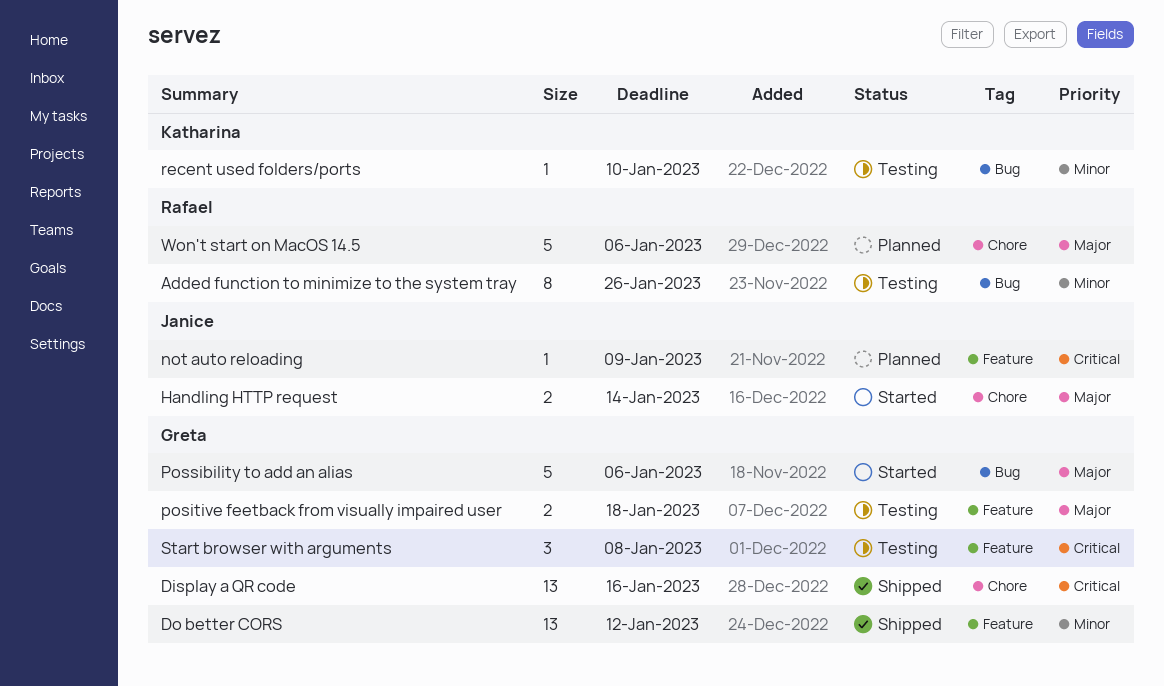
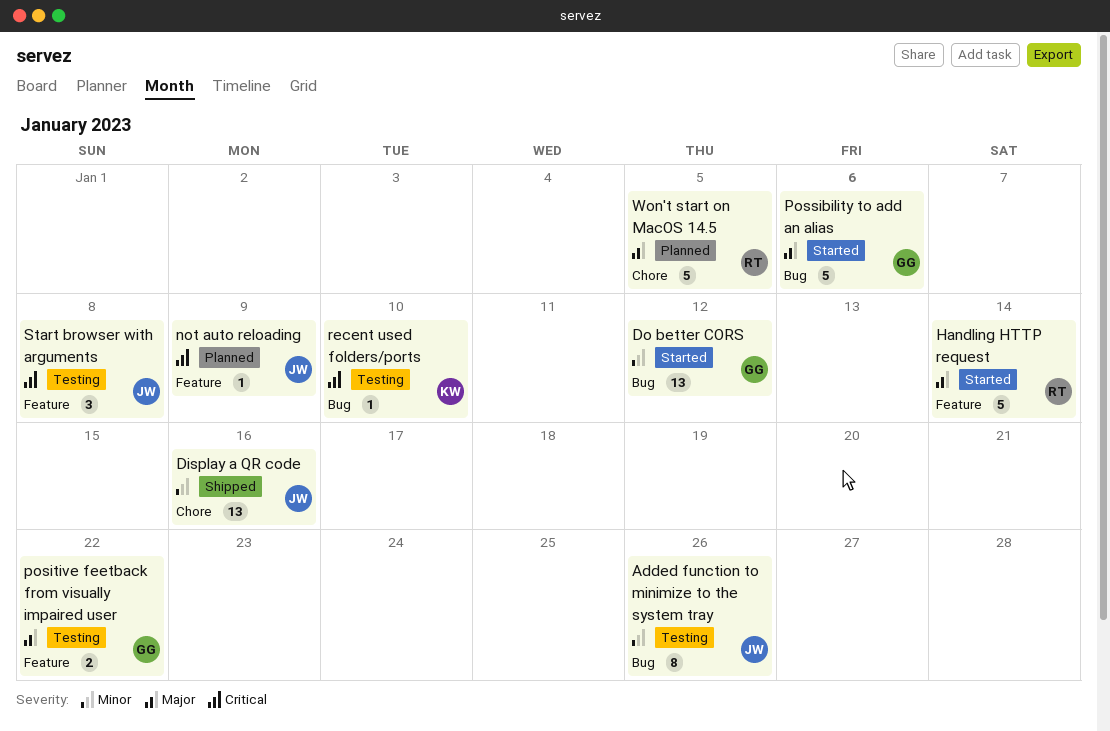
Added function to minimize to the system tray, owner: Rafael -> Janice
Display a QR code, owner: Greta -> Janice
Display a QR code, priority: Critical -> Minor
Do better CORS, status: Shipped -> Started
Do better CORS, label: Feature -> Bug
Handling HTTP request, owner: Janice -> Rafael
Handling HTTP request, label: Chore -> Feature
Handling HTTP request, estimate: 2 -> 5
positive feetback from visually impaired user, due: Jan 18 -> Jan 22
recent used folders/ports, priority: Minor -> Critical
Start browser with arguments, owner: Greta -> Janice
Won't start on MacOS 14.5, due: Jan 6 -> Jan 5

